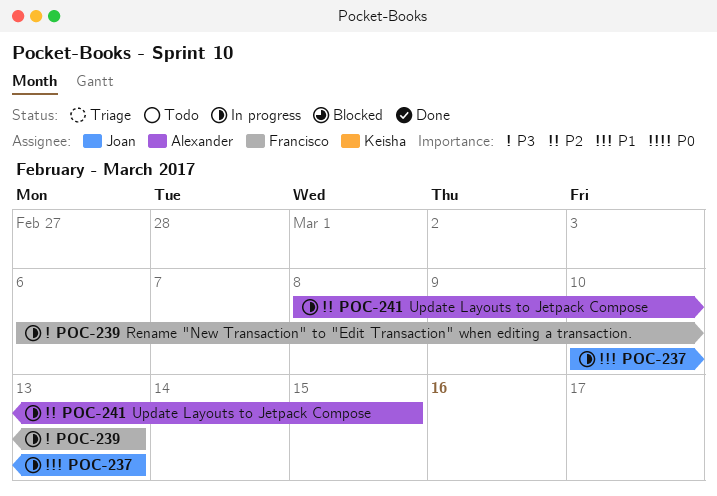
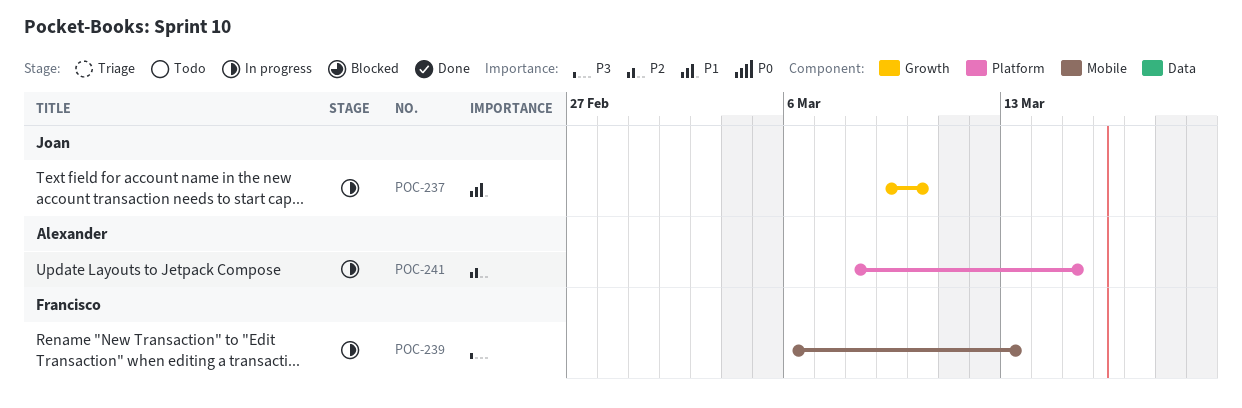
POC-237, start: Mar 10 -> Mar 9
POC-237, due: Mar 13 -> Mar 10

